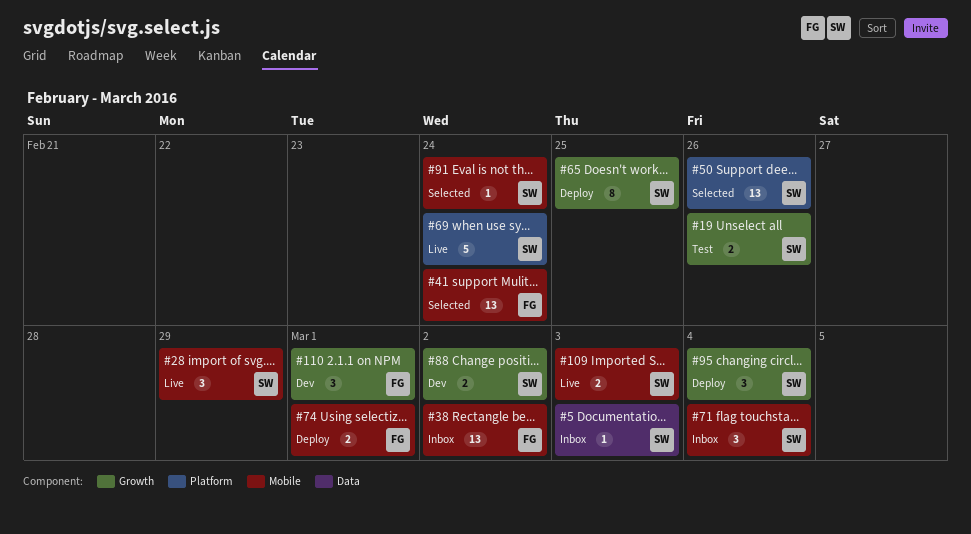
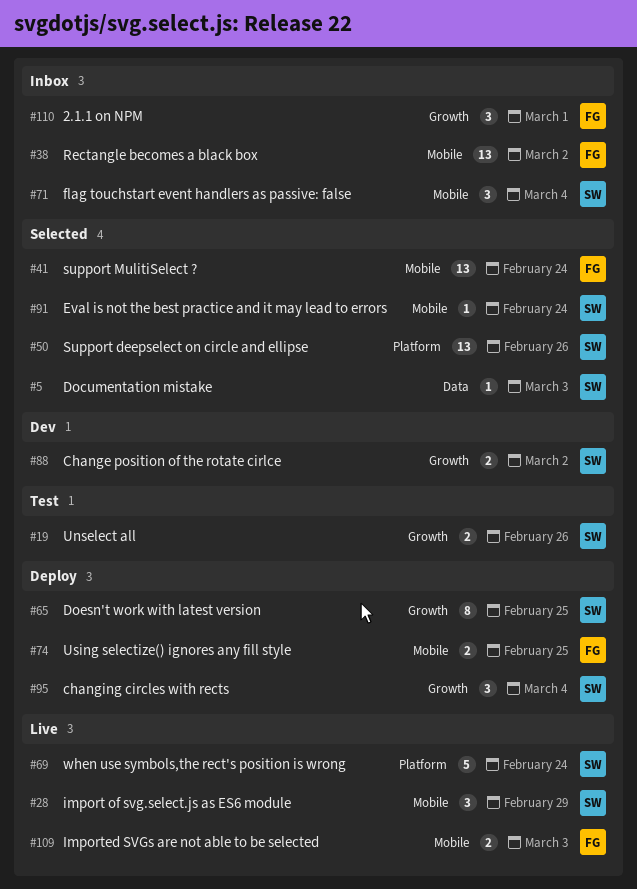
#5, status: Inbox -> Selected
#74, due: Mar 1 -> Feb 25
#109, owner: SW -> FG
#110, status: Dev -> Inbox

